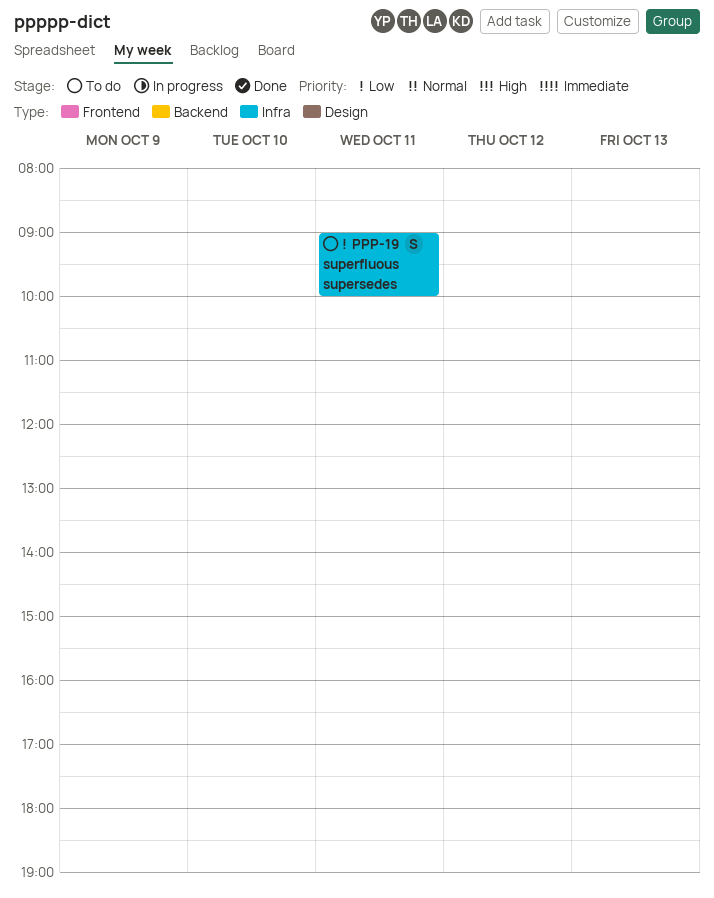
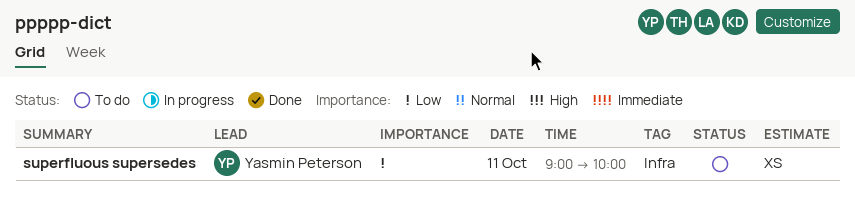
superfluous supersedes, estimate: S -> XS

